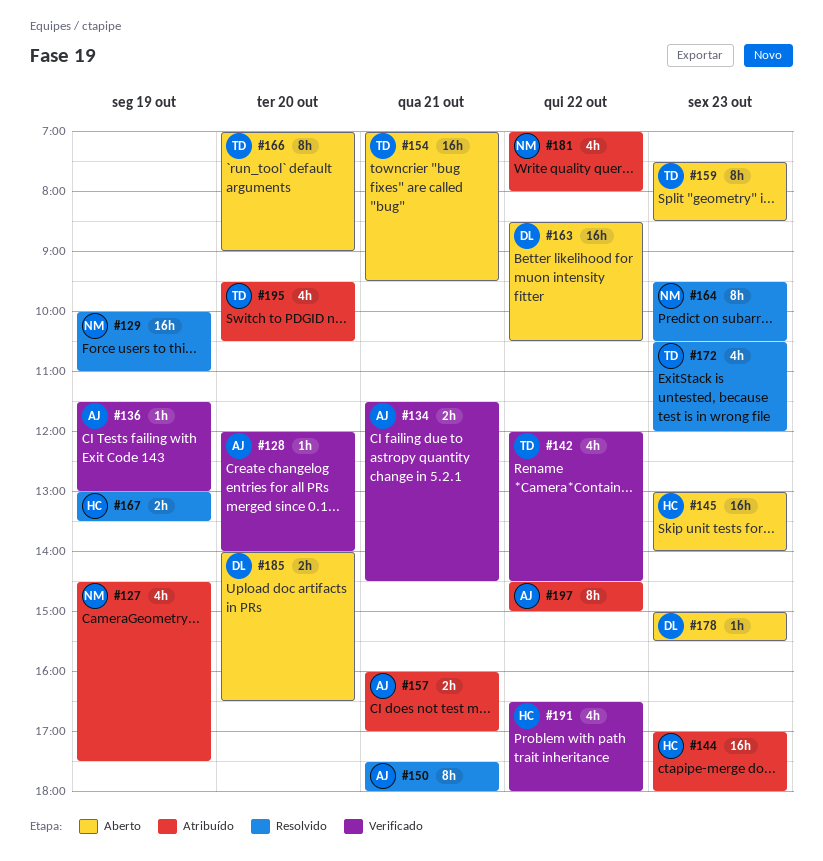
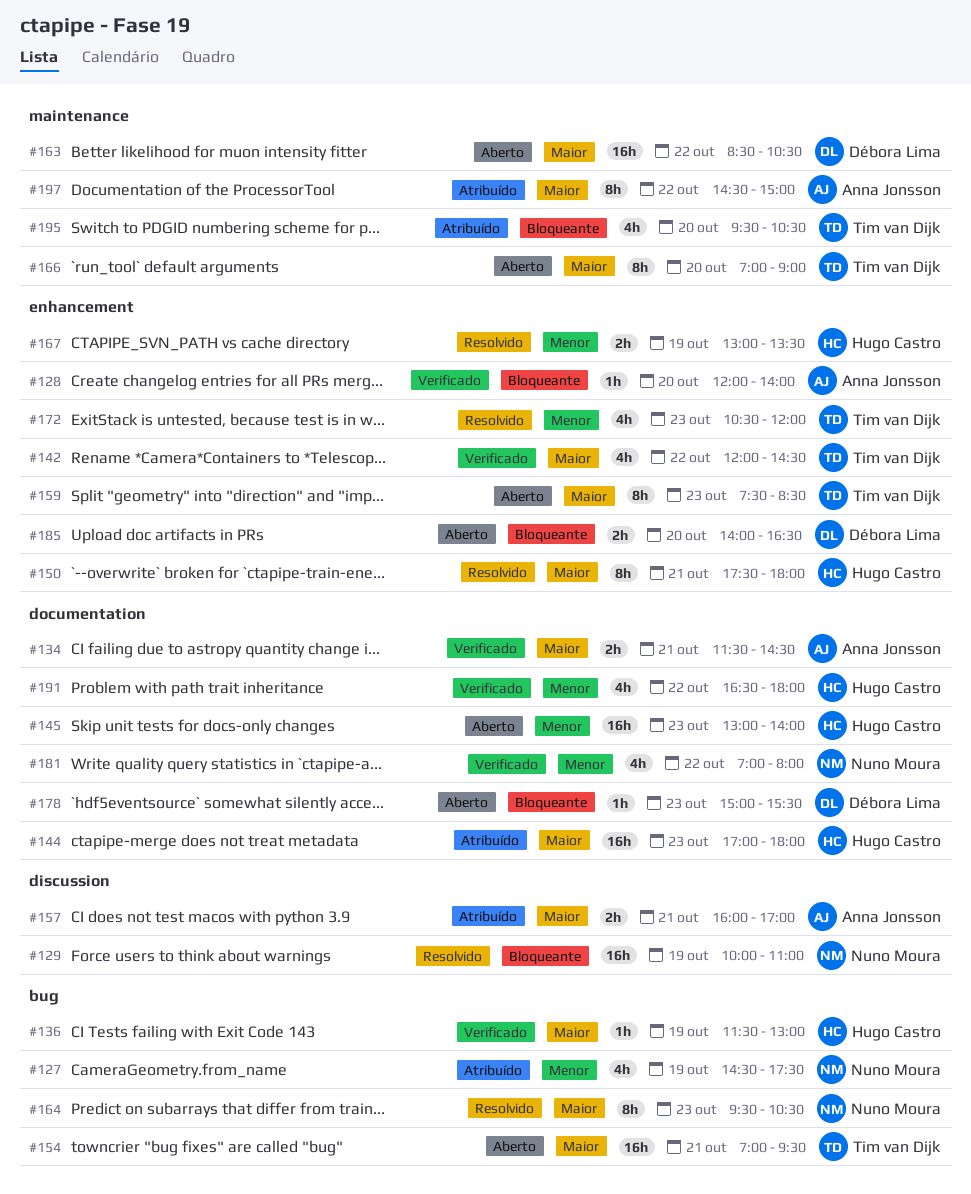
#136, owner: Anna Jonsson -> Hugo Castro
#150, owner: Anna Jonsson -> Hugo Castro
#181, status: Atribuído -> Verificado

